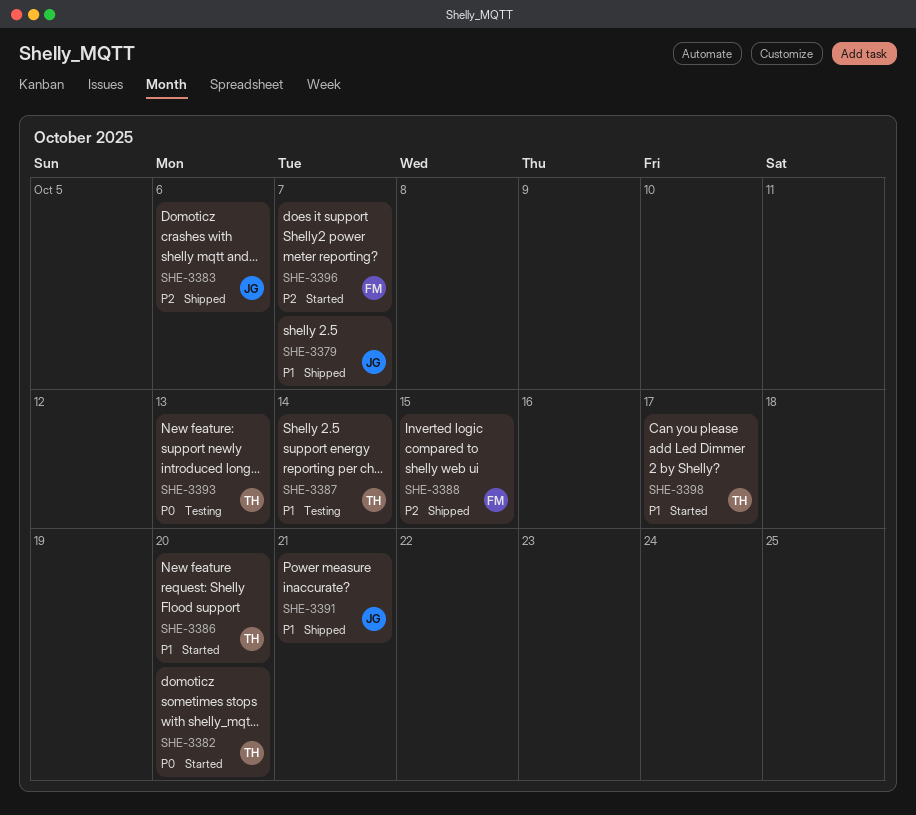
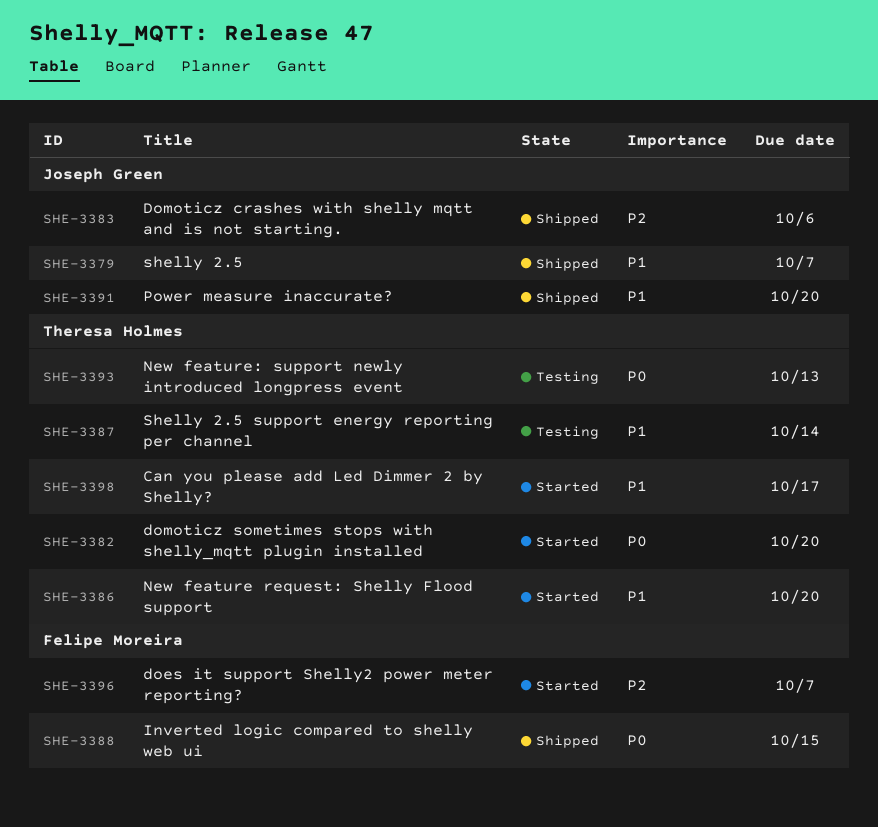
SHE-3388, priority: P2 -> P0
SHE-3391, due: Oct 21 -> Oct 20

